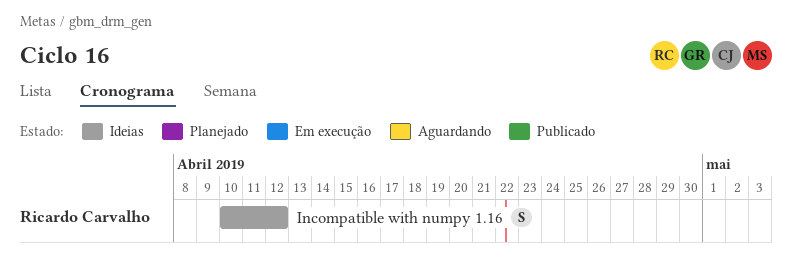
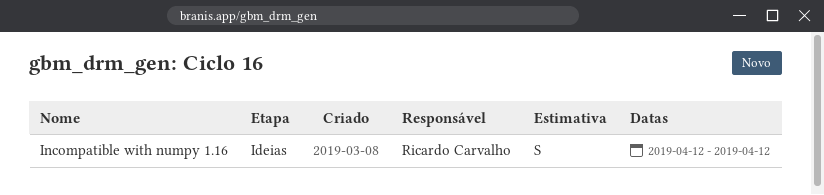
Incompatible with numpy 1.16, start: Apr 10 -> Apr 12

